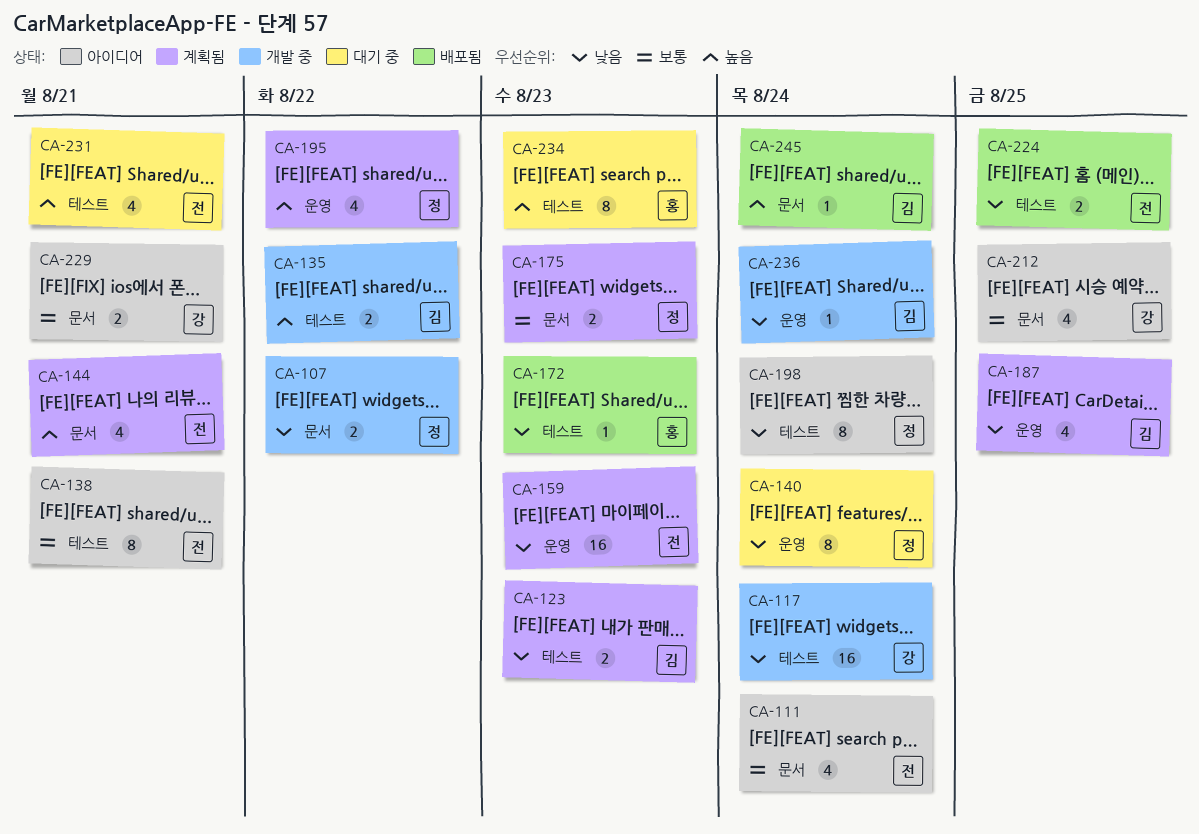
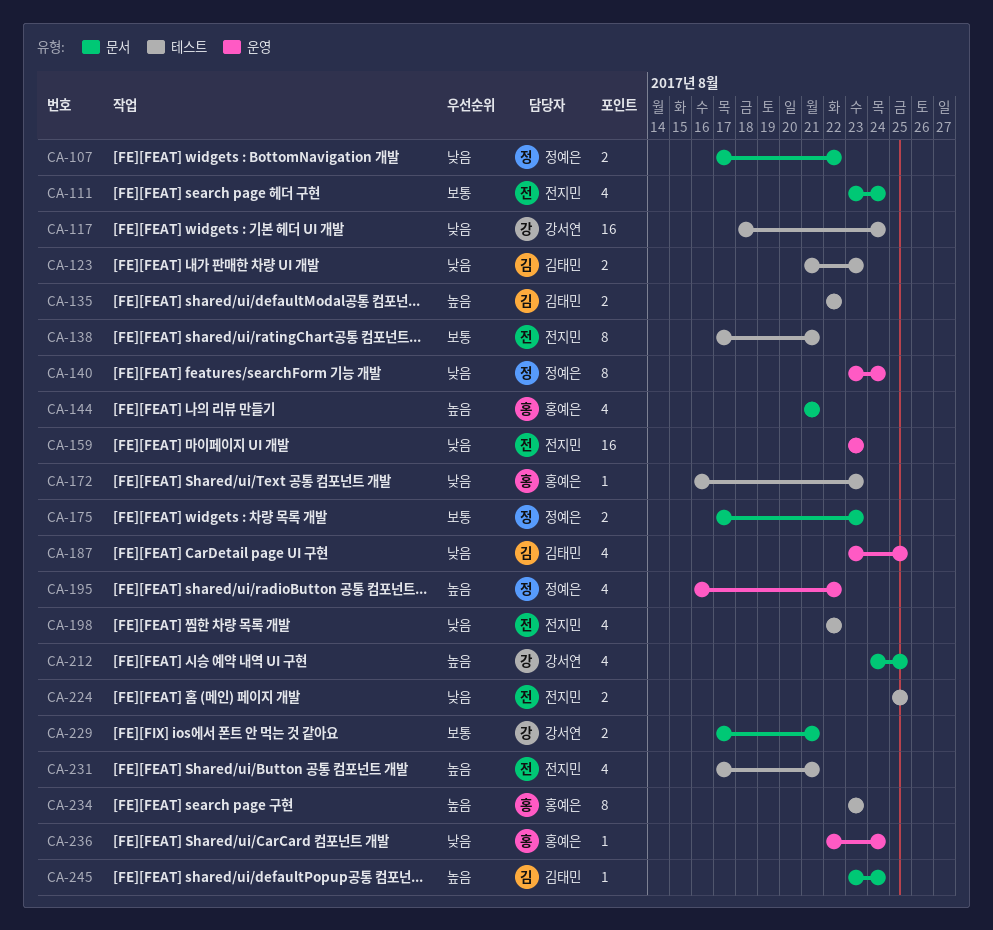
CA-144, owner: 전지민 -> 홍예은
CA-198, owner: 정예은 -> 전지민
CA-198, estimate: 8 -> 4
CA-198, due: Aug 24 -> Aug 22
CA-212, priority: 보통 -> 높음
CA-236, owner: 김태민 -> 홍예은

